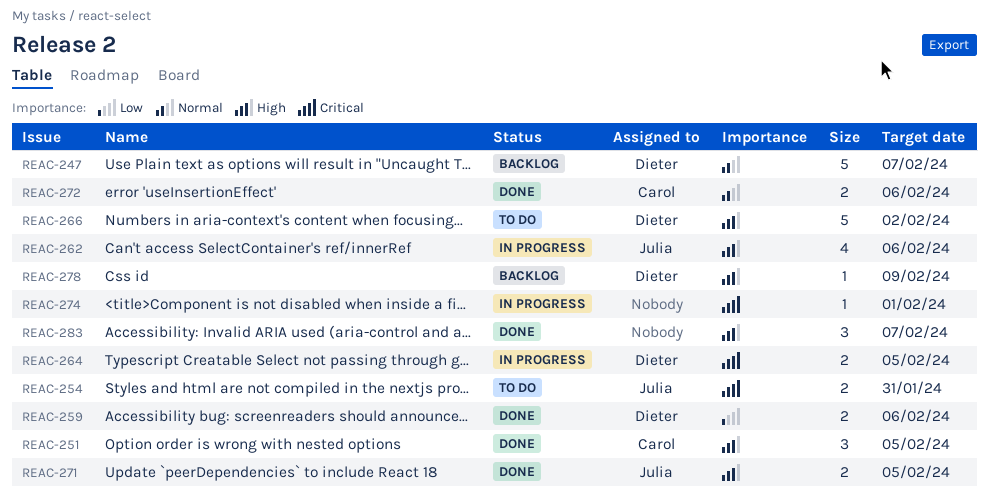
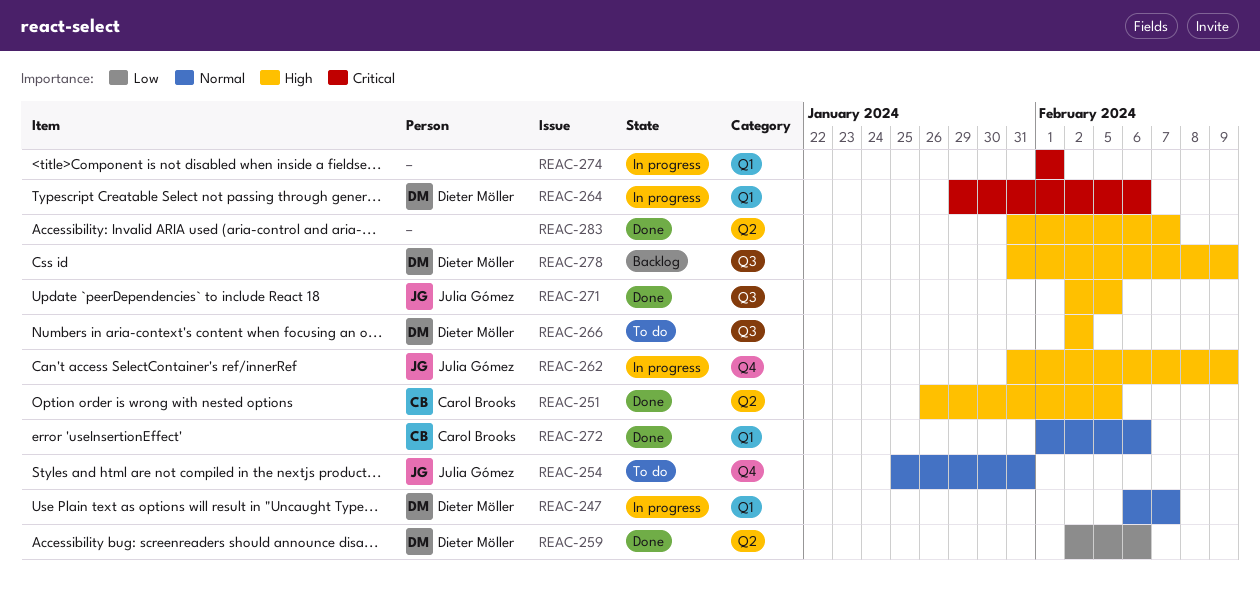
REAC-247, status: Backlog -> In progress
REAC-254, priority: Critical -> Normal
REAC-262, due: Feb 6 -> Feb 9
REAC-264, due: Feb 5 -> Feb 6

